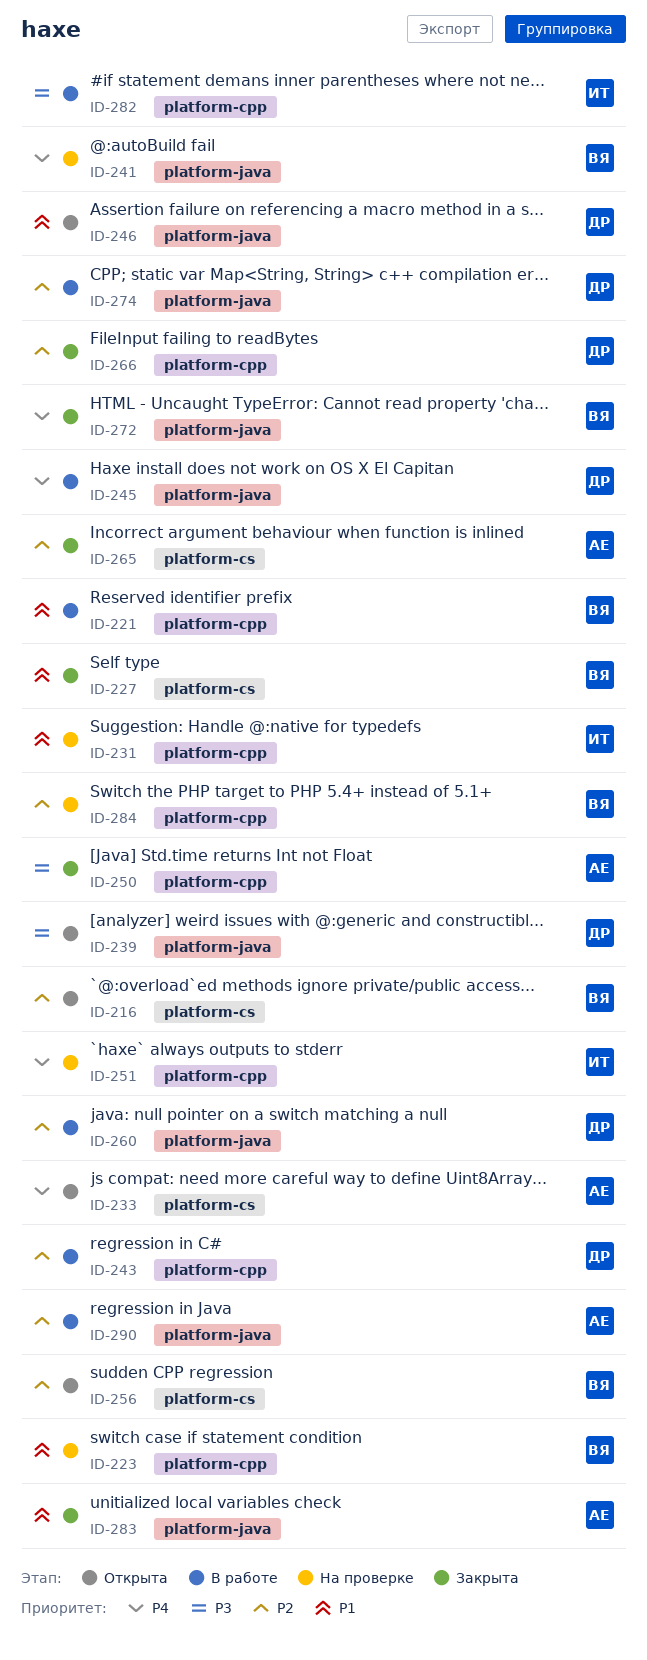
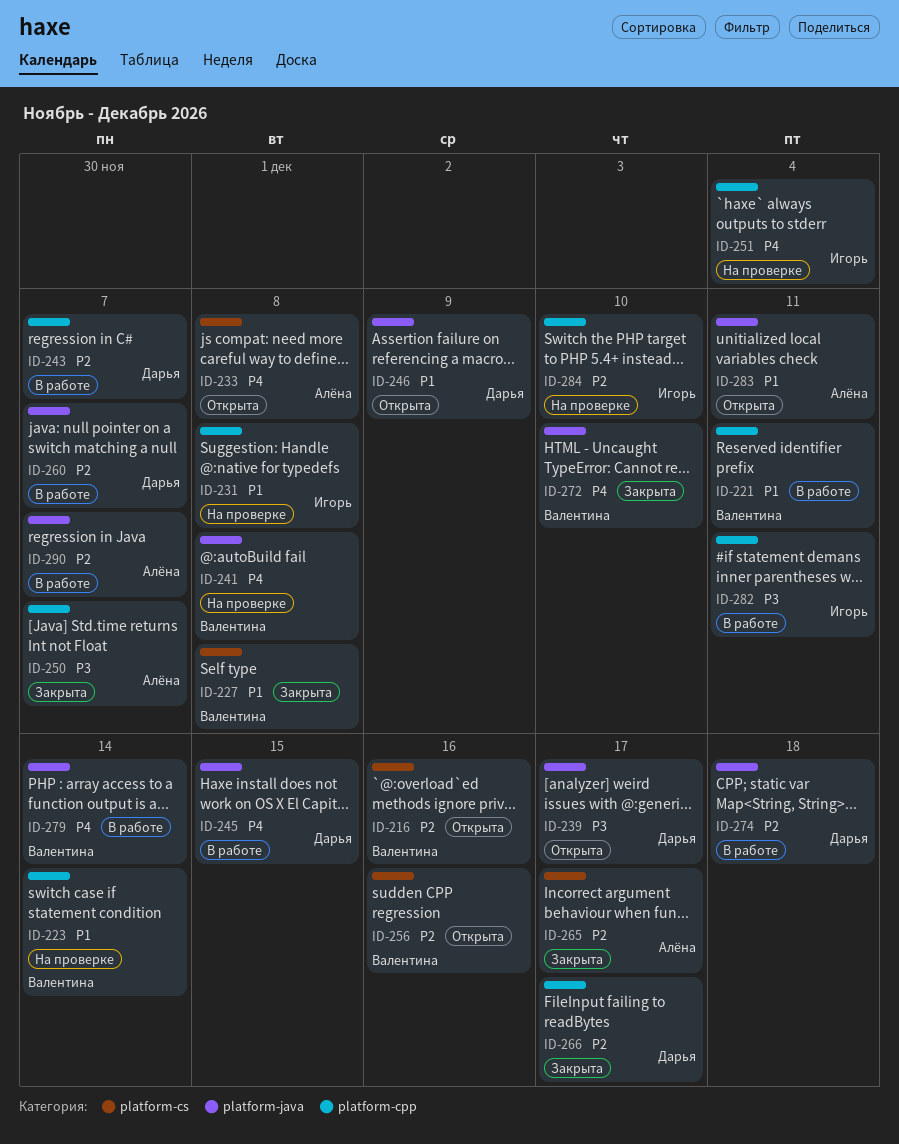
ID-279: none -> present
ID-283, status: Закрыта -> Открыта
ID-284, owner: Валентина -> Игорь

